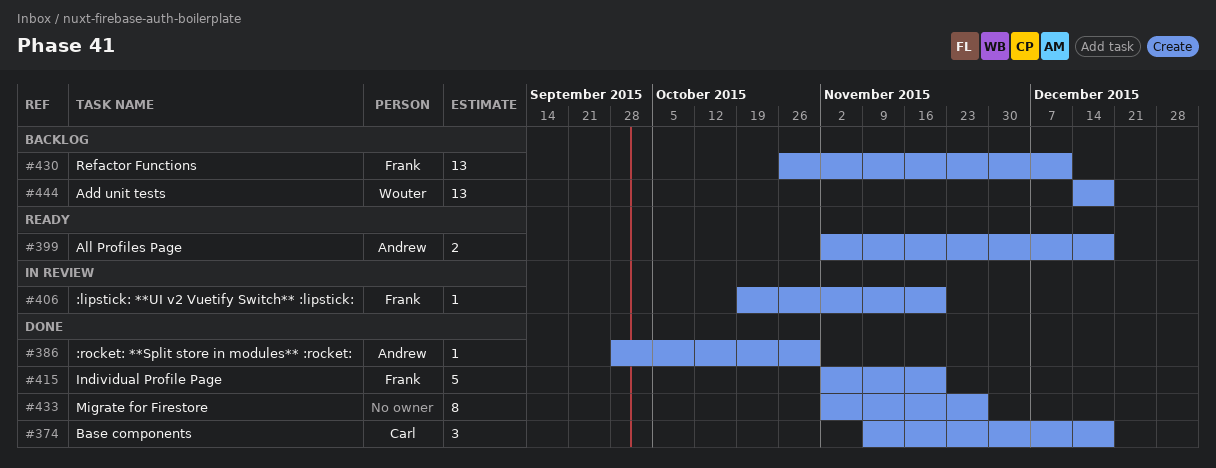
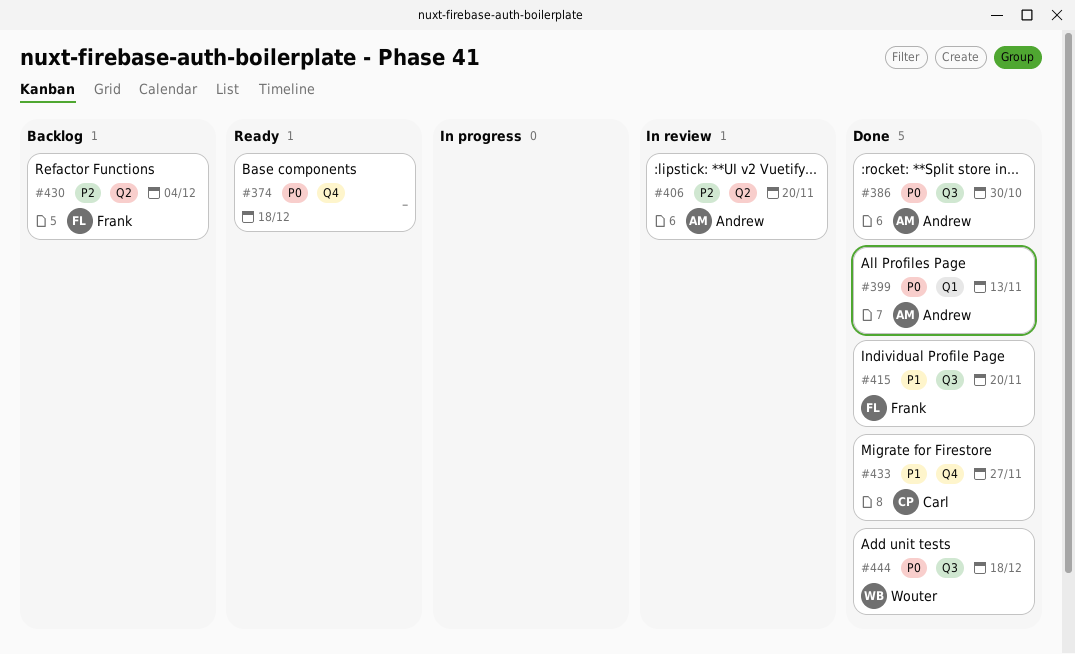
#374, status: Done -> Ready
#374, owner: Carl -> none
#399, status: Ready -> Done
#399, due: Dec 18 -> Nov 13
#406, owner: Frank -> Andrew
#430, due: Dec 11 -> Dec 4
#433, owner: none -> Carl
#444, status: Backlog -> Done

